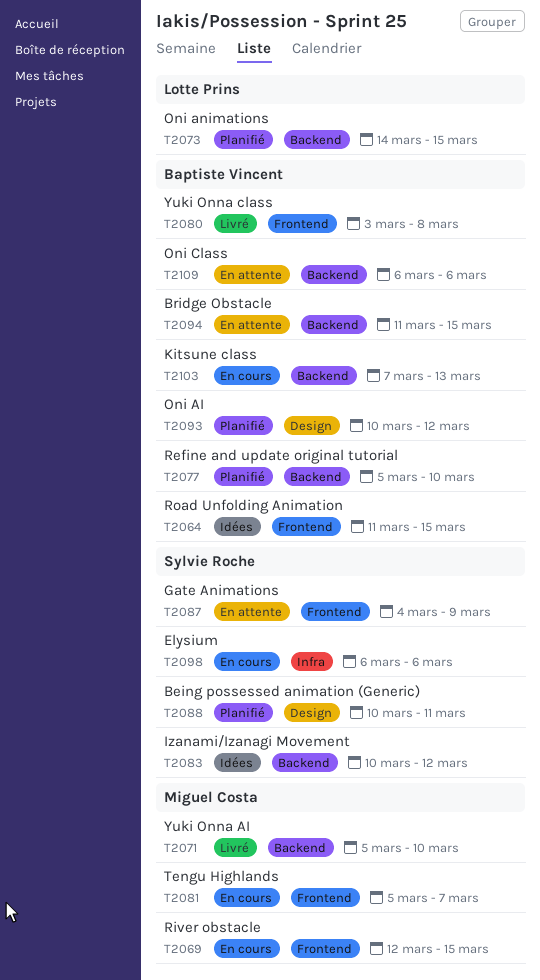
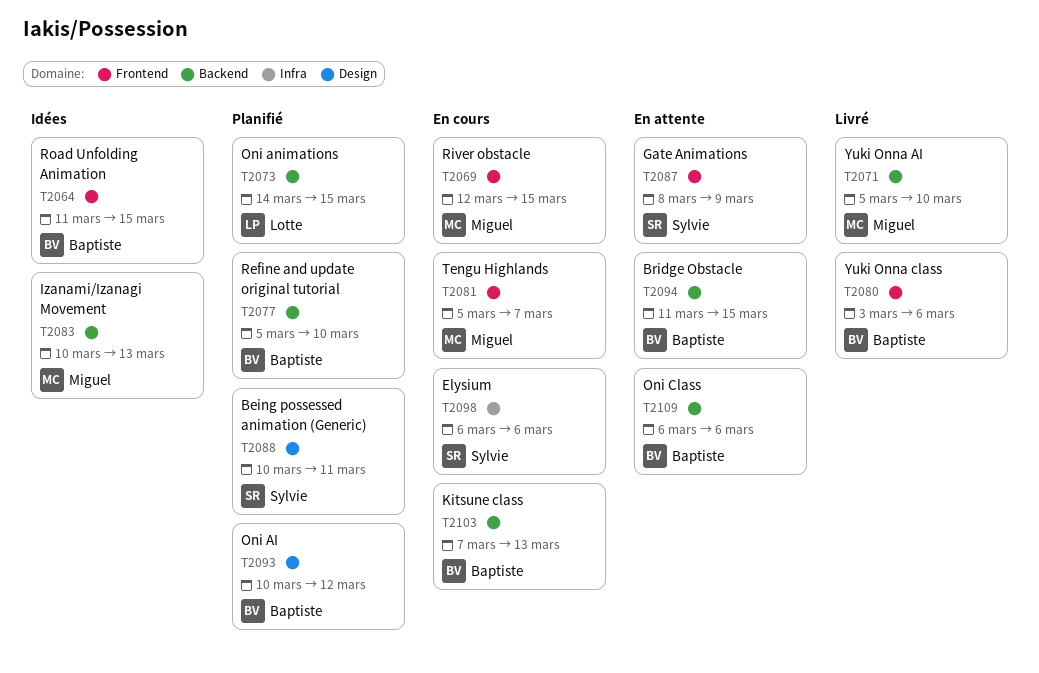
T2080, due: Mar 8 -> Mar 6
T2083, owner: Sylvie Roche -> Miguel Costa
T2083, due: Mar 12 -> Mar 13
T2087, start: Mar 4 -> Mar 8

